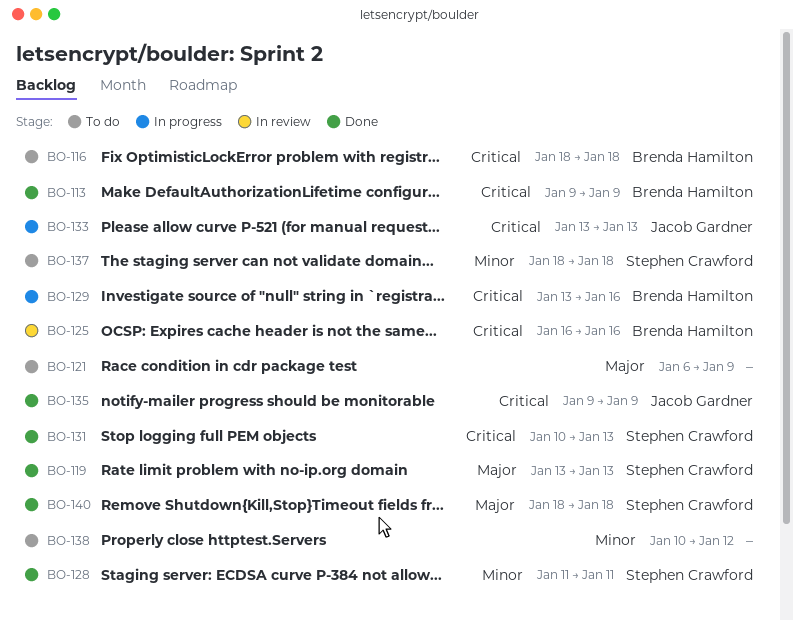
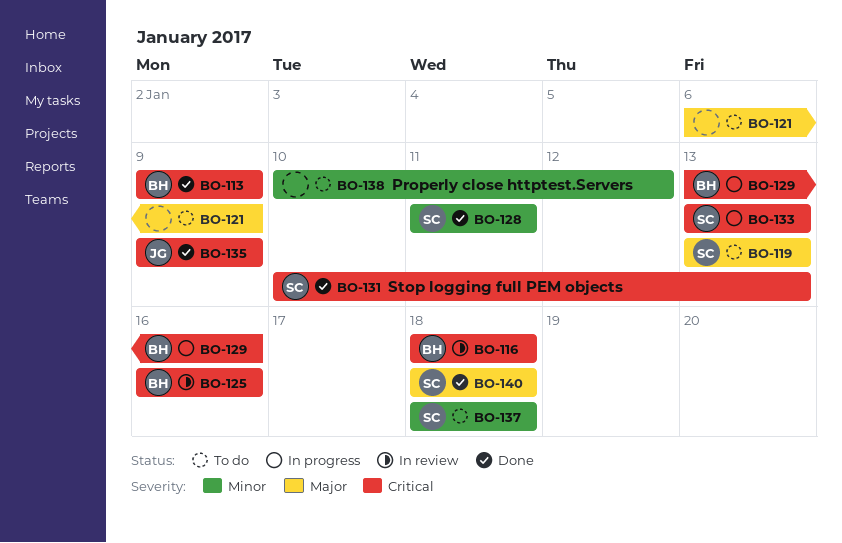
BO-116, status: To do -> In review
BO-119, status: Done -> To do
BO-133, owner: Jacob Gardner -> Stephen Crawford

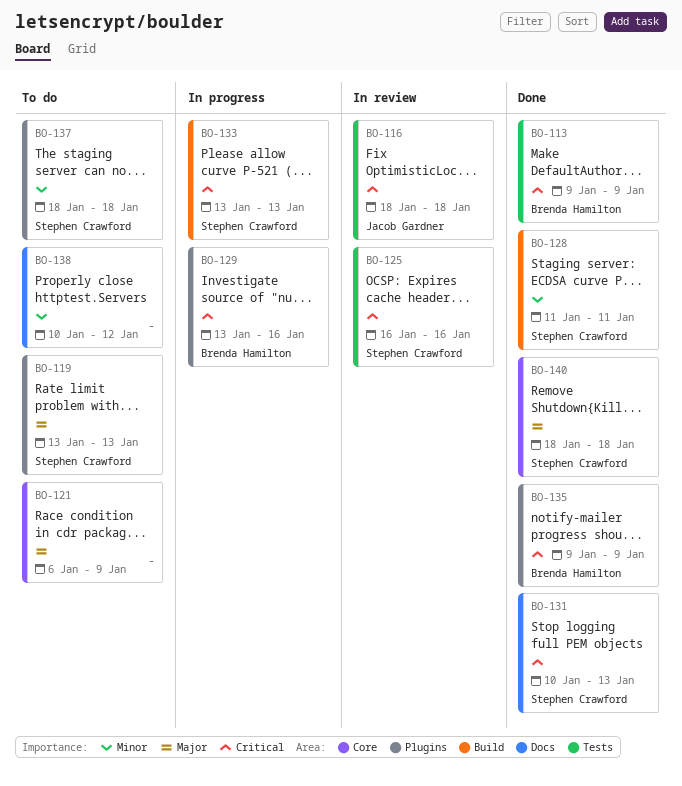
BO-116, owner: Brenda Hamilton -> Jacob Gardner
BO-125, owner: Brenda Hamilton -> Stephen Crawford
BO-135, owner: Jacob Gardner -> Brenda Hamilton

